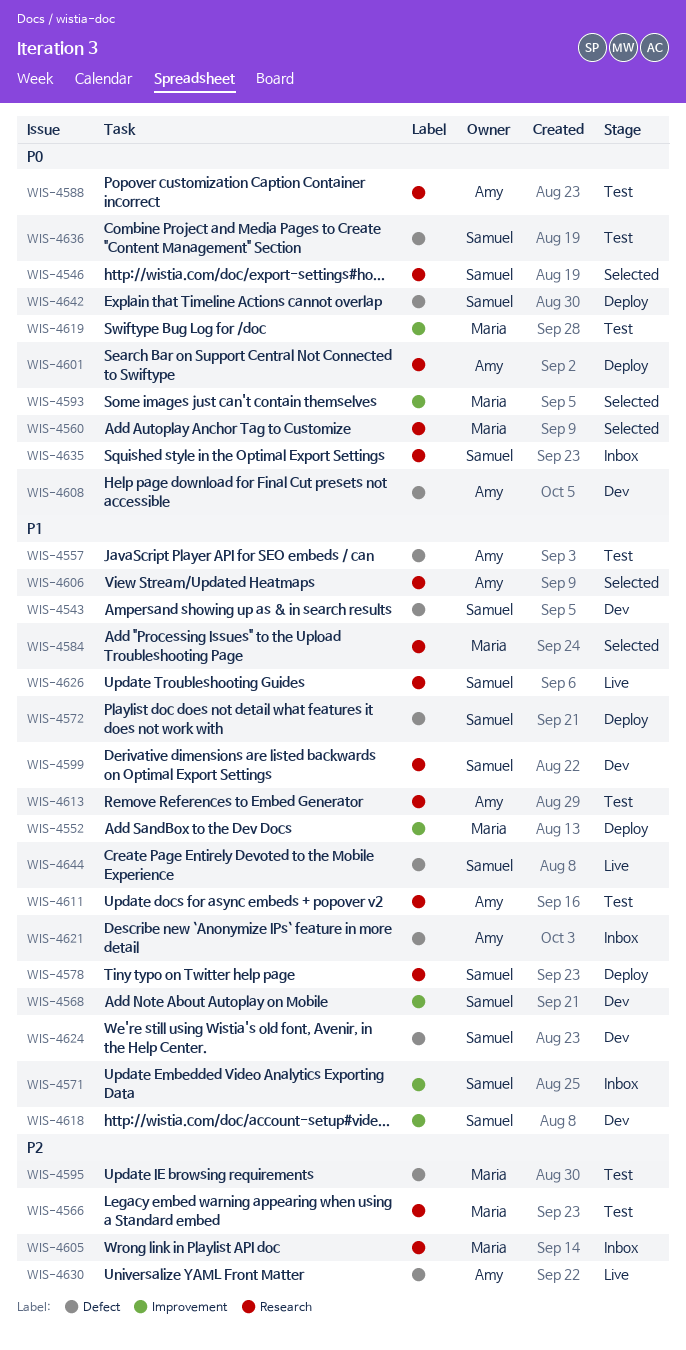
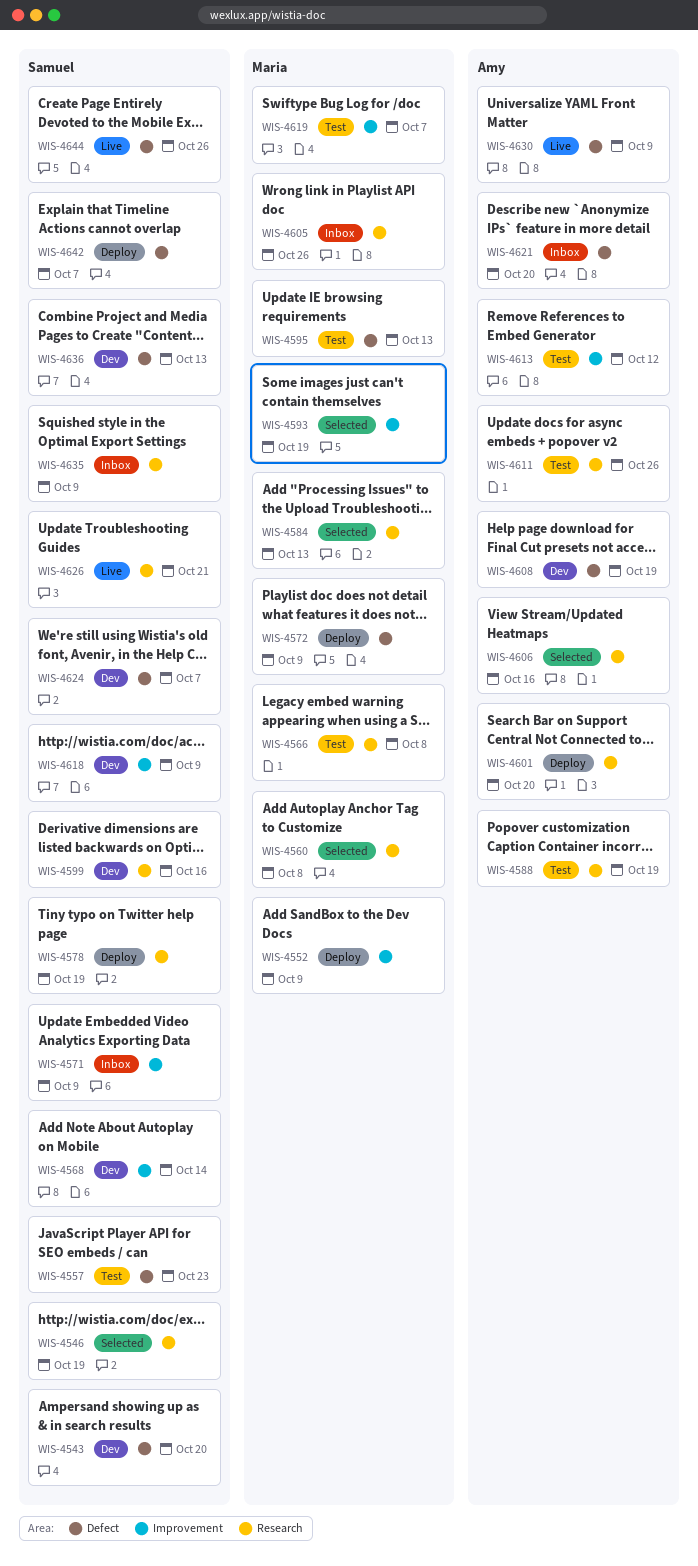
WIS-4557, owner: Amy -> Samuel
WIS-4572, owner: Samuel -> Maria
WIS-4613, label: Research -> Improvement
WIS-4636, status: Test -> Dev

